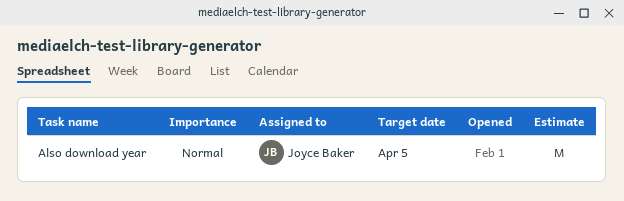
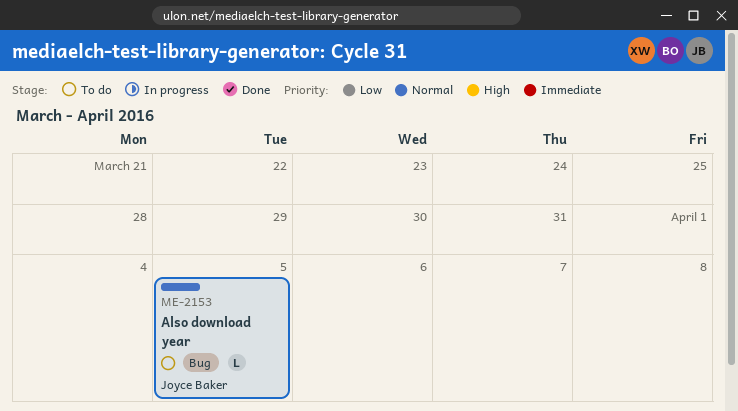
Also download year, estimate: M -> L

